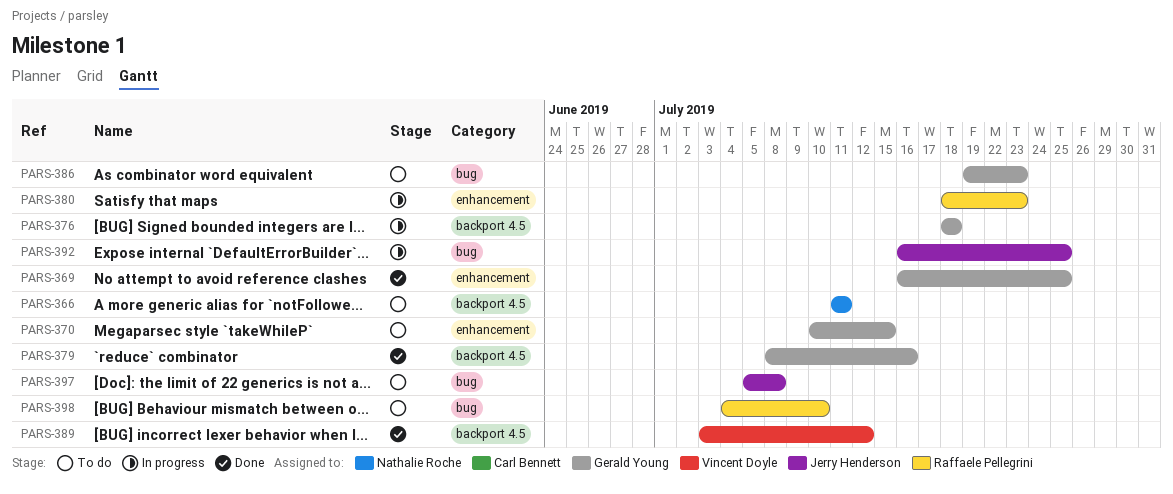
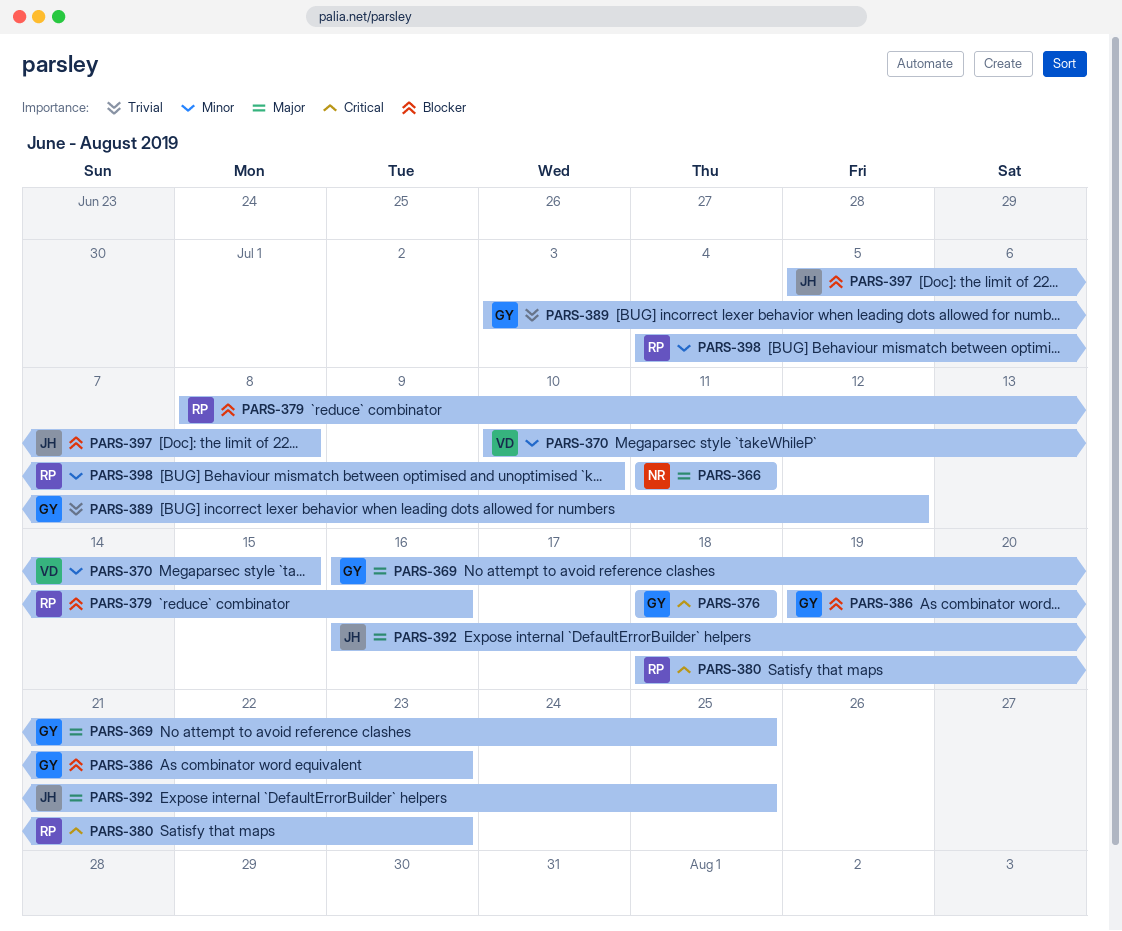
PARS-370, owner: Gerald Young -> Vincent Doyle
PARS-379, owner: Gerald Young -> Raffaele Pellegrini
PARS-389, owner: Vincent Doyle -> Gerald Young

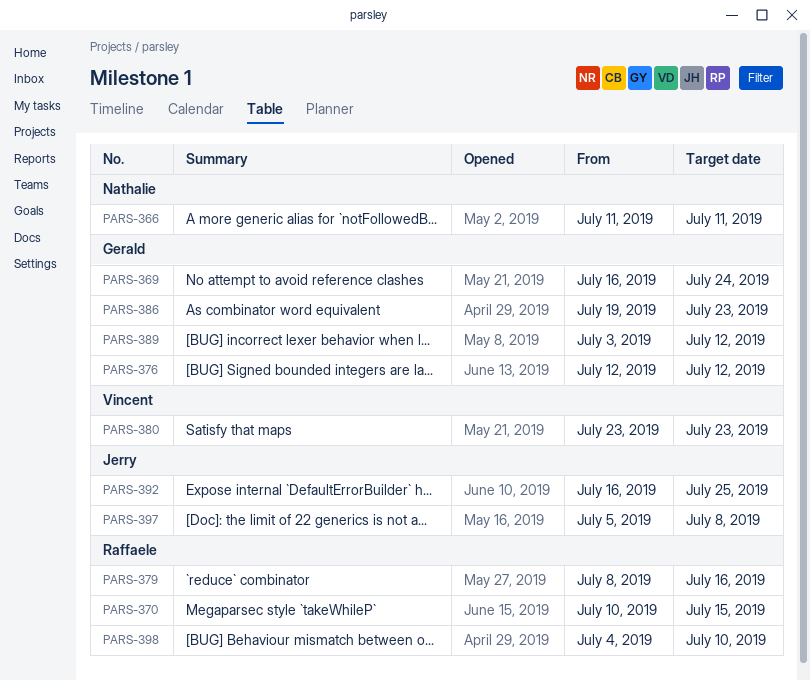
PARS-369, due: Jul 25 -> Jul 24
PARS-370, owner: Vincent -> Raffaele
PARS-376, start: Jul 18 -> Jul 12
PARS-376, due: Jul 18 -> Jul 12
PARS-380, owner: Raffaele -> Vincent
PARS-380, start: Jul 18 -> Jul 23

